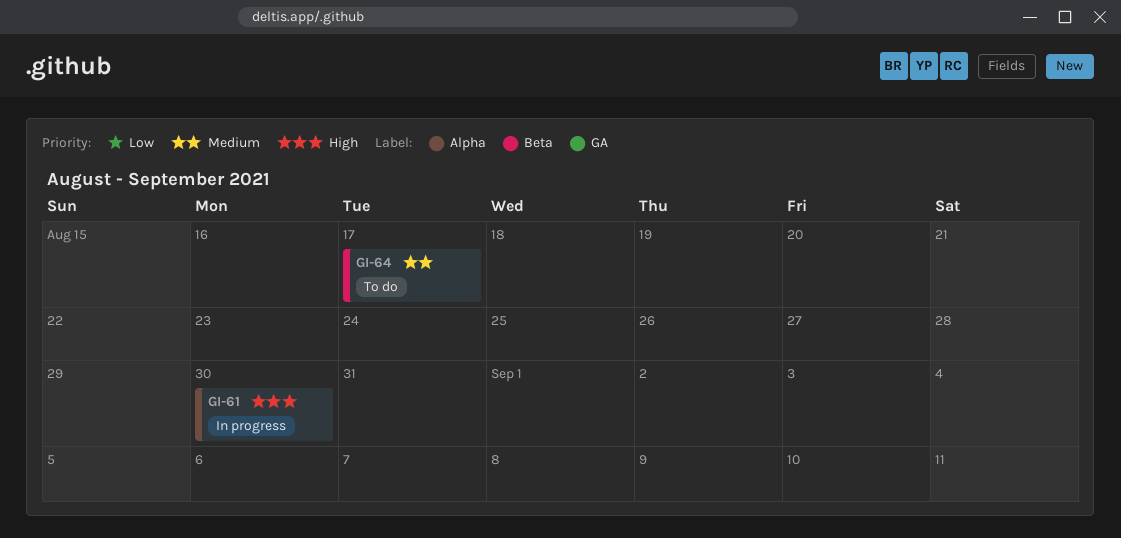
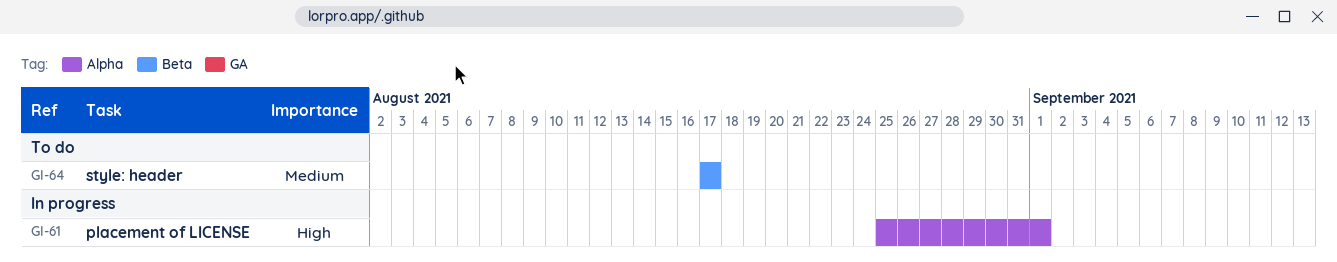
GI-61, due: Aug 30 -> Sep 1

